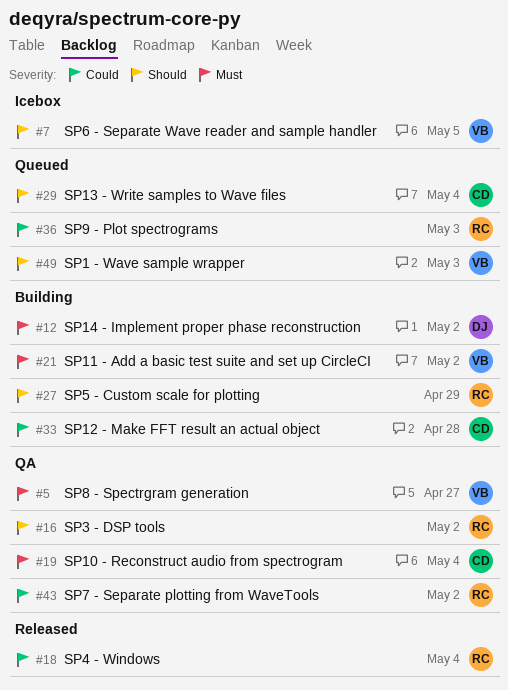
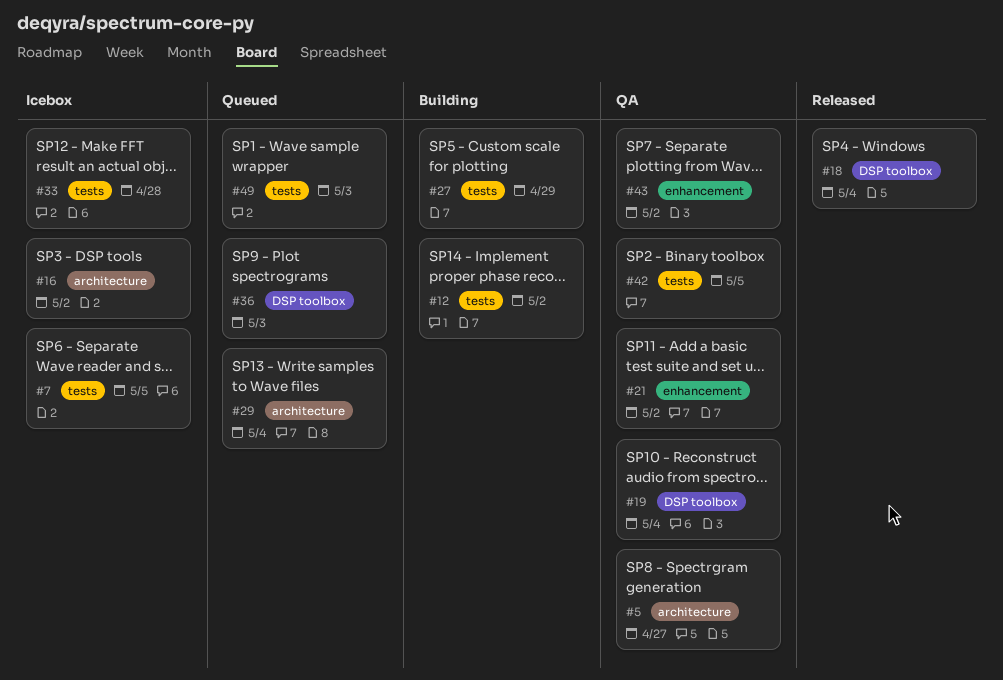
#16, status: QA -> Icebox
#21, status: Building -> QA
#33, status: Building -> Icebox
#42: none -> present

